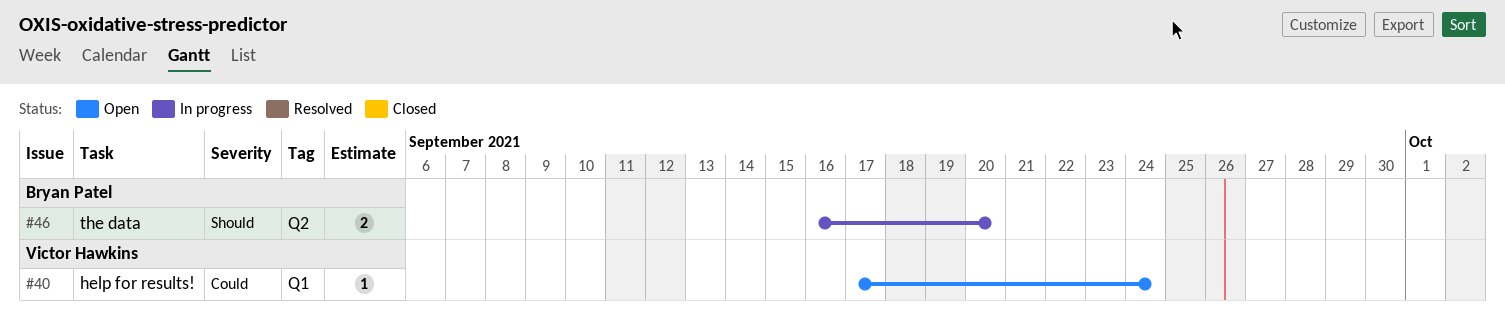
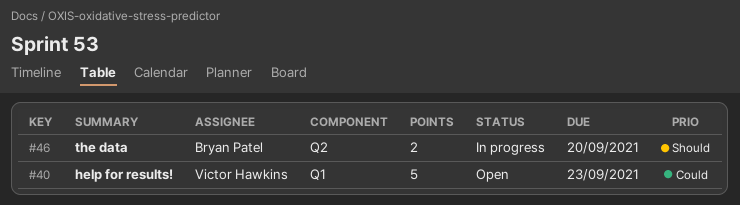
#40, estimate: 1 -> 5
#40, due: Sep 24 -> Sep 23

